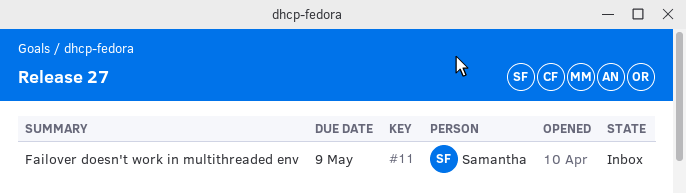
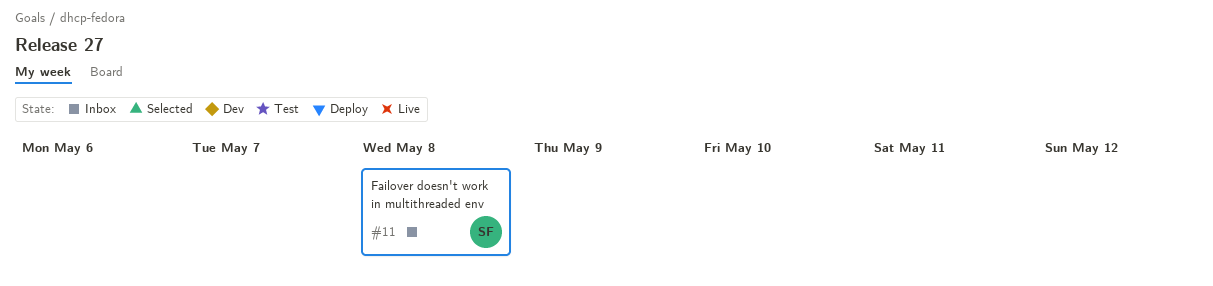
#11, due: May 9 -> May 8

